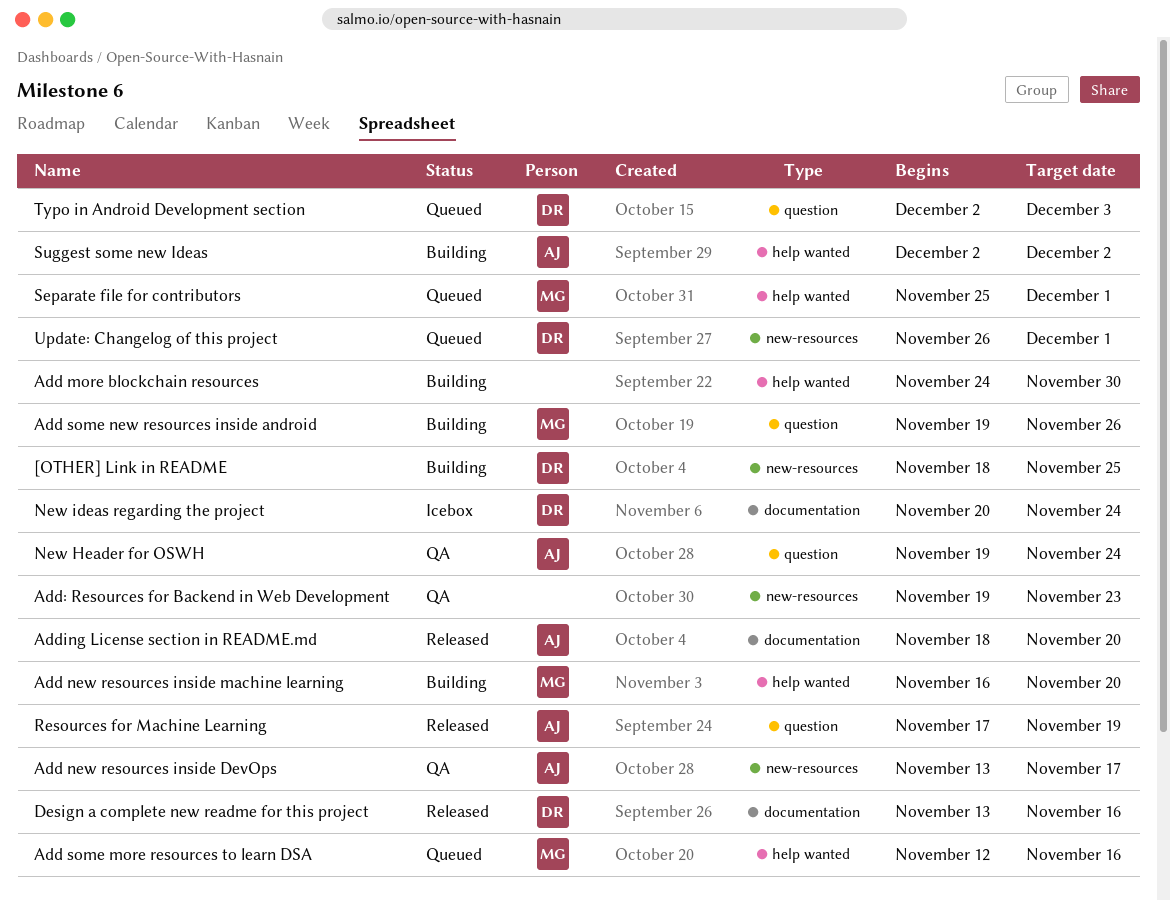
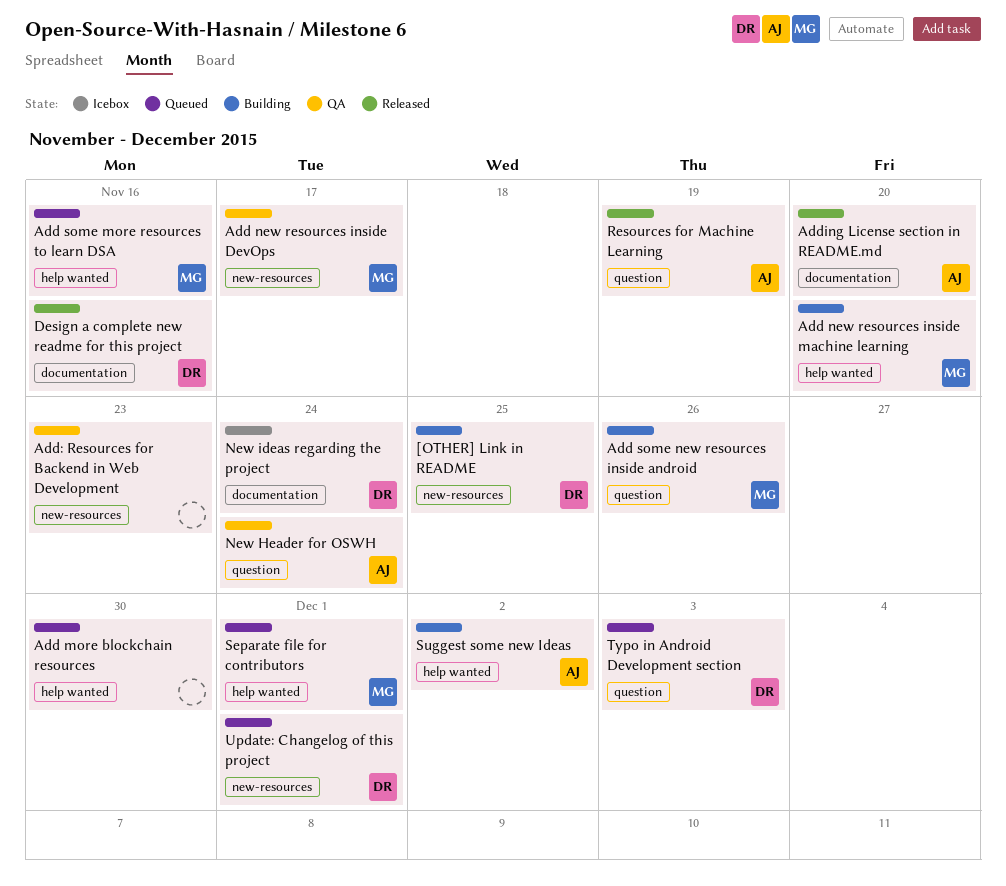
Add more blockchain resources, status: Building -> Queued
Add new resources inside DevOps, owner: AJ -> MG

